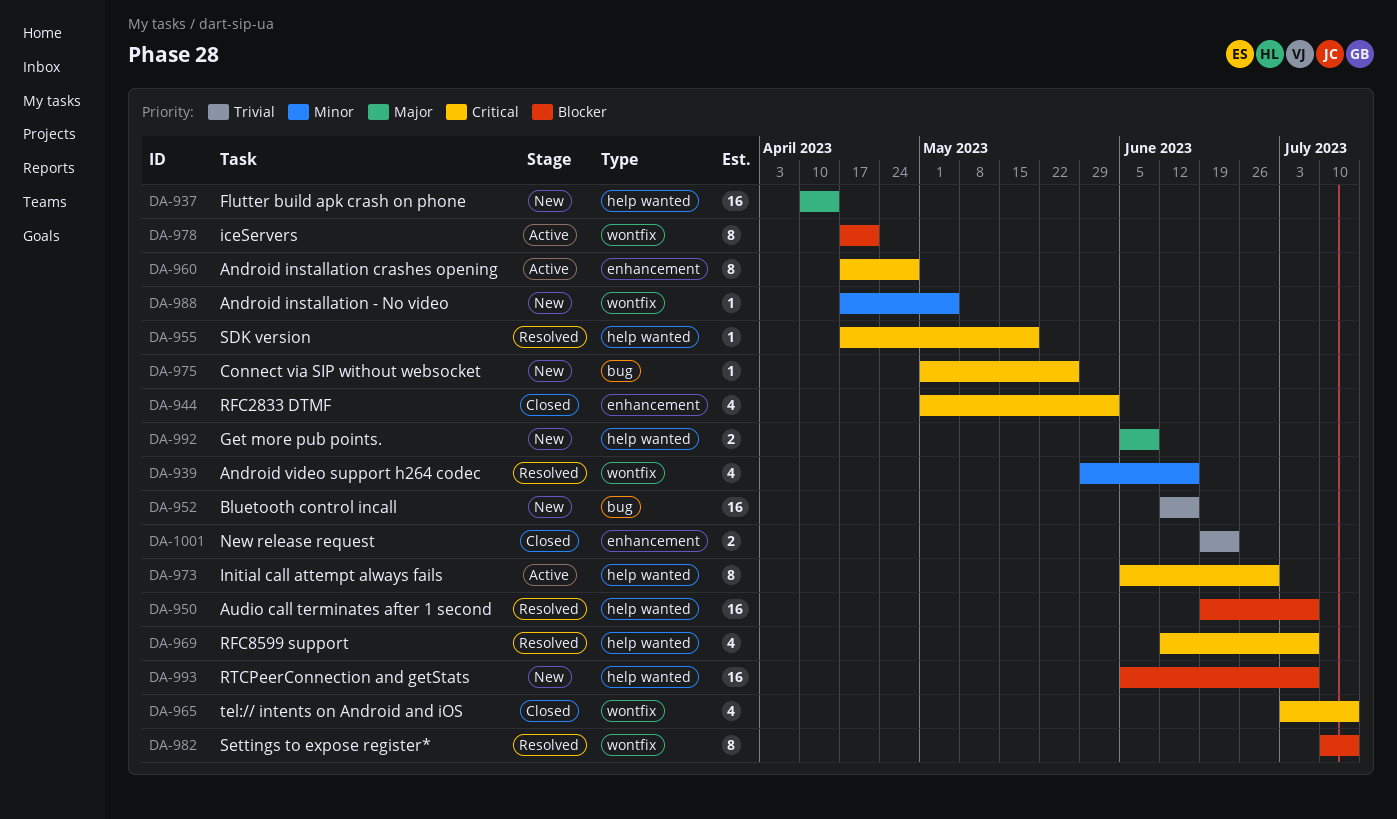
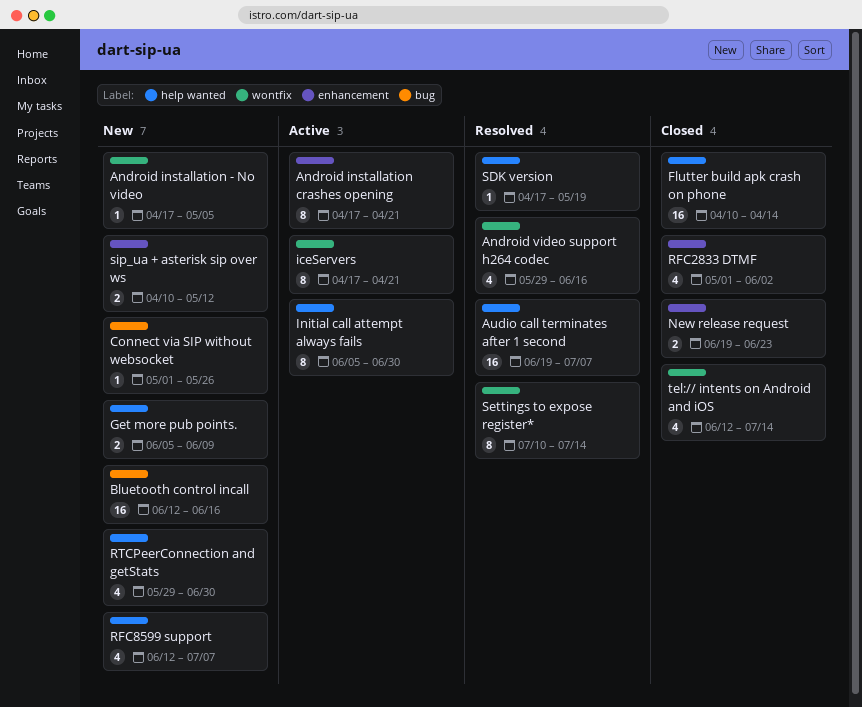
Android installation crashes opening, due: Apr 28 -> Apr 21
Flutter build apk crash on phone, status: New -> Closed
RFC8599 support, status: Resolved -> New
RTCPeerConnection and getStats, estimate: 16 -> 4
RTCPeerConnection and getStats, start: Jun 5 -> May 29
RTCPeerConnection and getStats, due: Jul 7 -> Jun 30
sip_ua + asterisk sip over ws: none -> present
tel:// intents on Android and iOS, start: Jul 3 -> Jun 12

